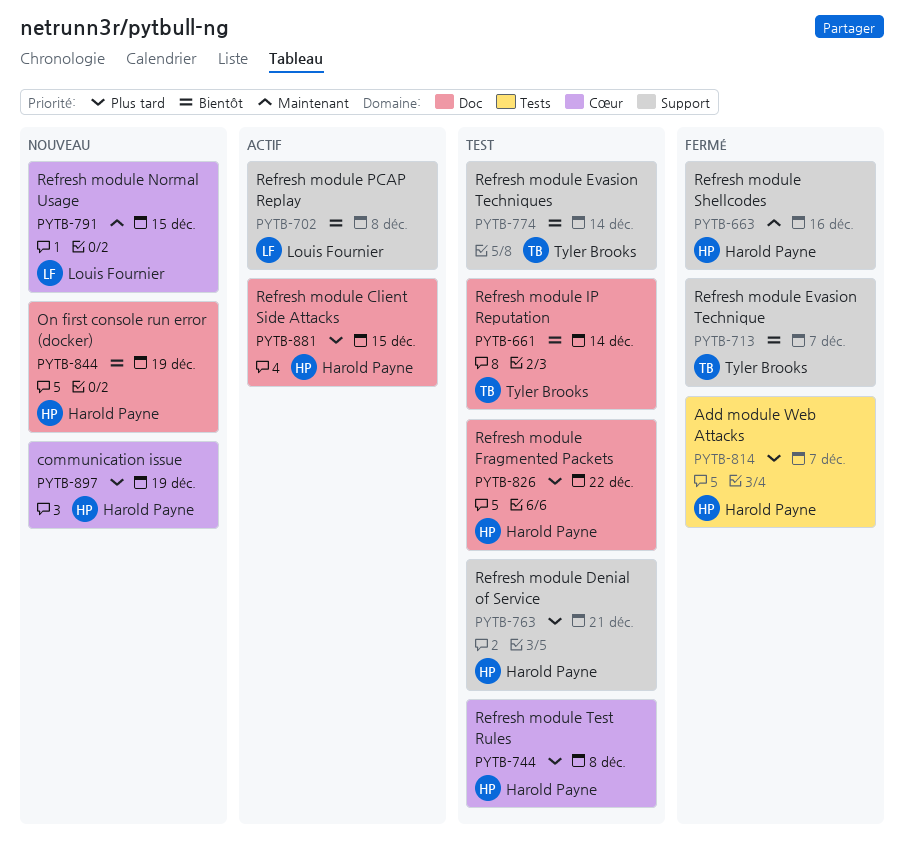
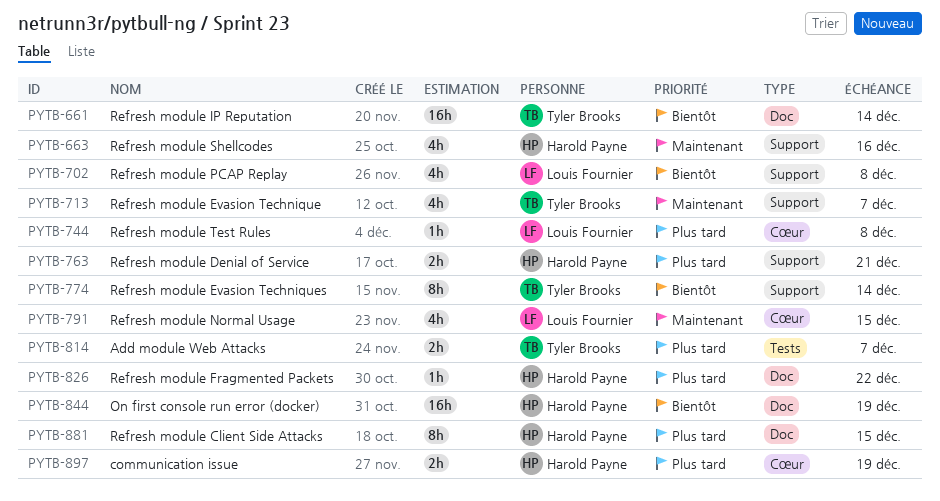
PYTB-713, priority: Bientôt -> Maintenant
PYTB-744, owner: Harold Payne -> Louis Fournier
PYTB-814, owner: Harold Payne -> Tyler Brooks

